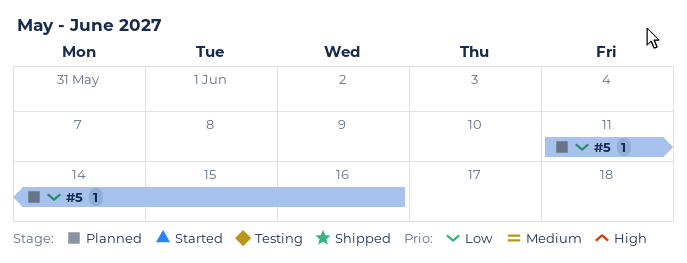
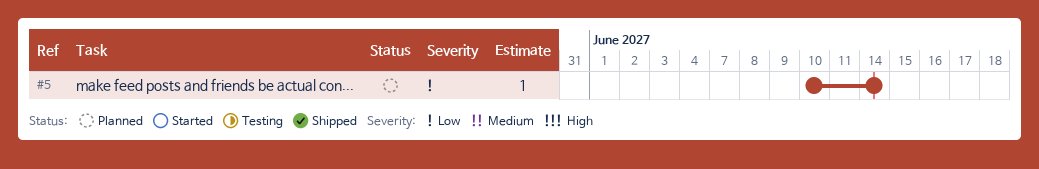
#5, start: Jun 11 -> Jun 10
#5, due: Jun 16 -> Jun 14

